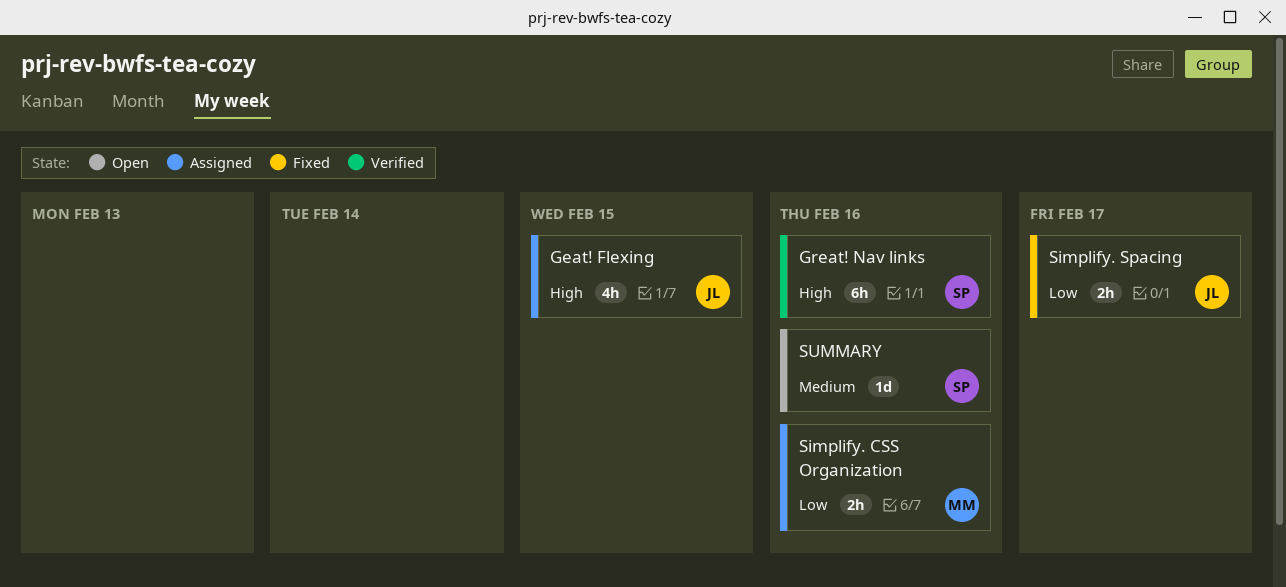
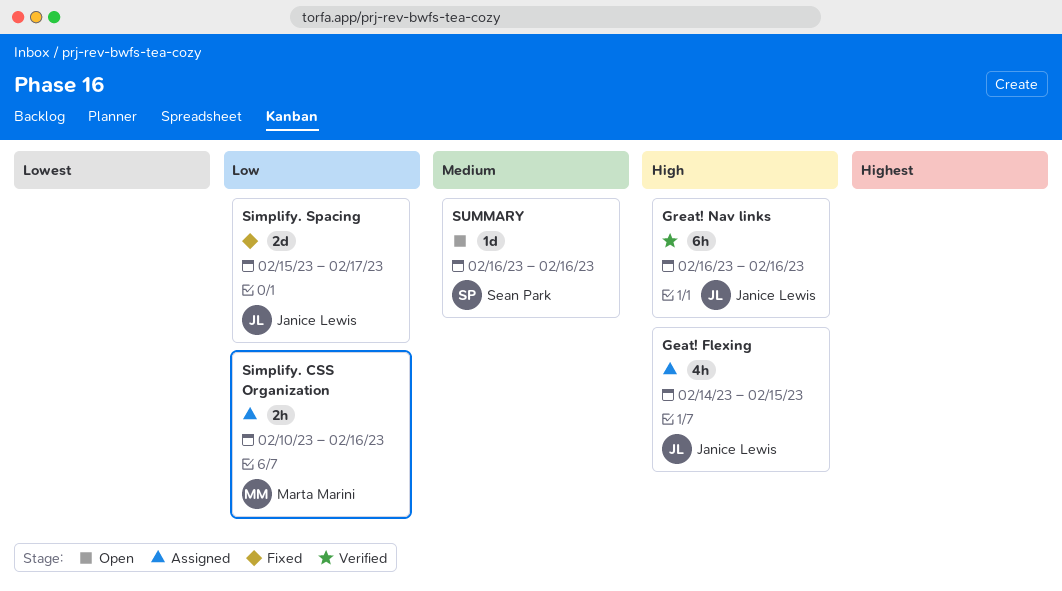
Great! Nav links, owner: Sean Park -> Janice Lewis
Simplify. Spacing, estimate: 2h -> 2d

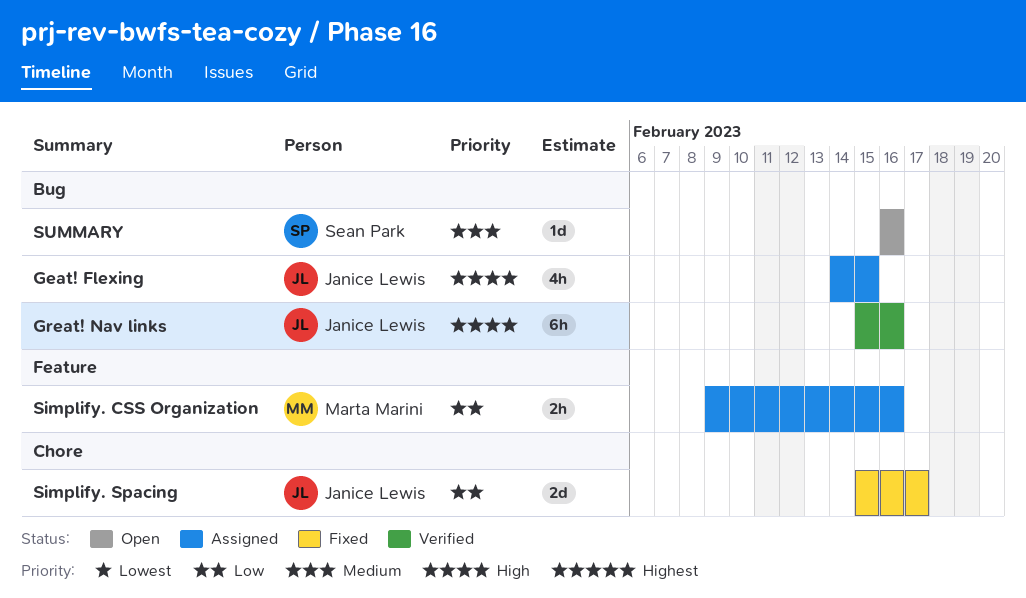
Great! Nav links, start: Feb 16 -> Feb 15
Simplify. CSS Organization, start: Feb 10 -> Feb 9

